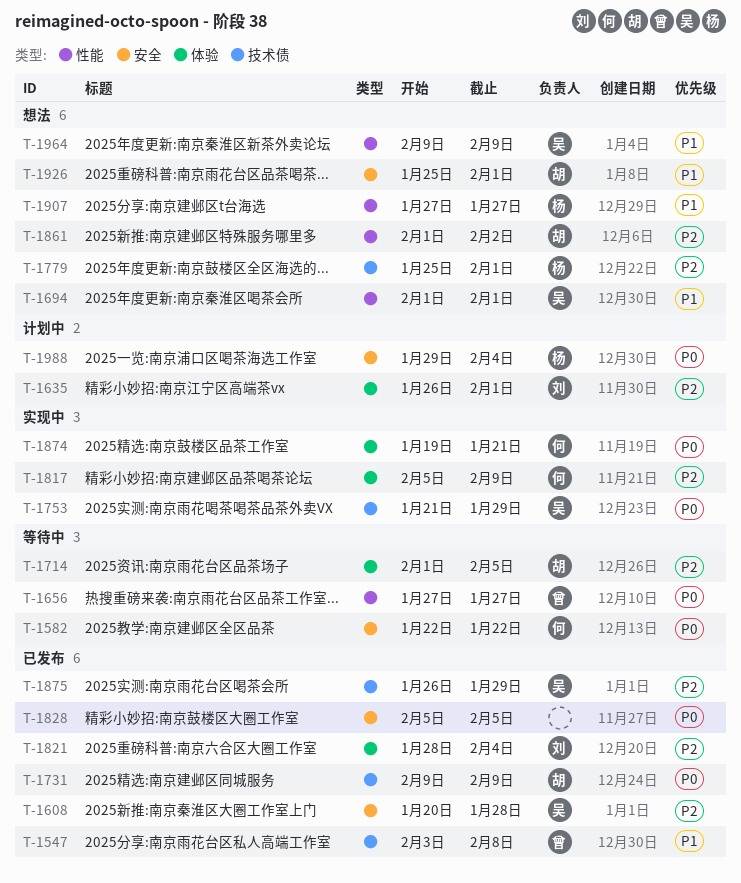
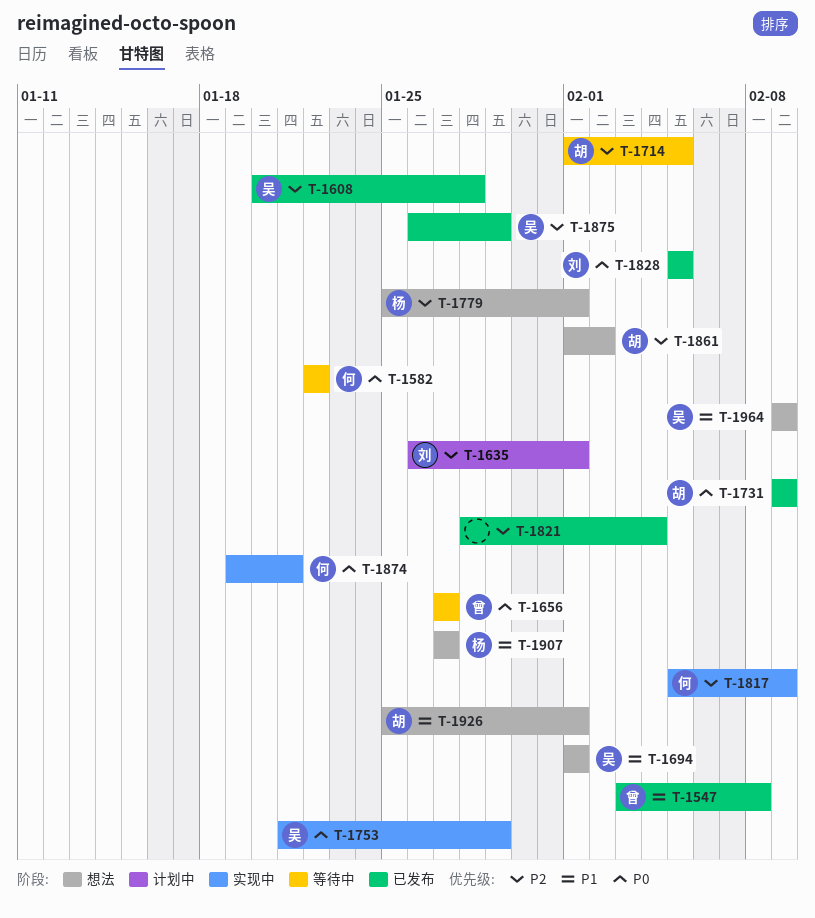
T-1821, owner: 刘 -> none
T-1828, owner: none -> 刘
T-1988: present -> none

